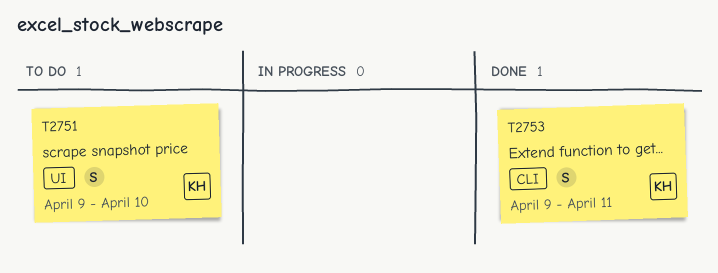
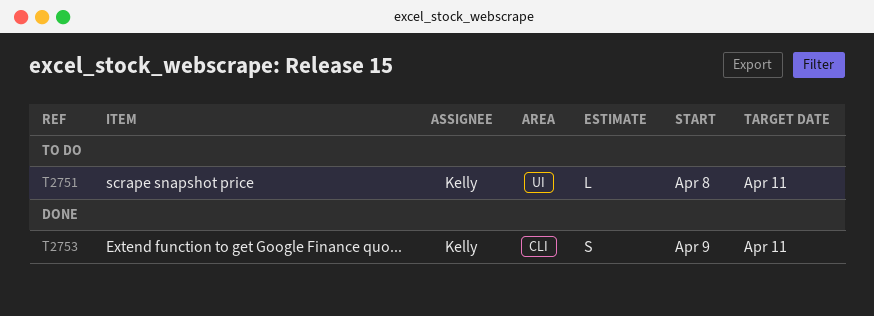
T2751, estimate: S -> L
T2751, start: Apr 9 -> Apr 8
T2751, due: Apr 10 -> Apr 11

